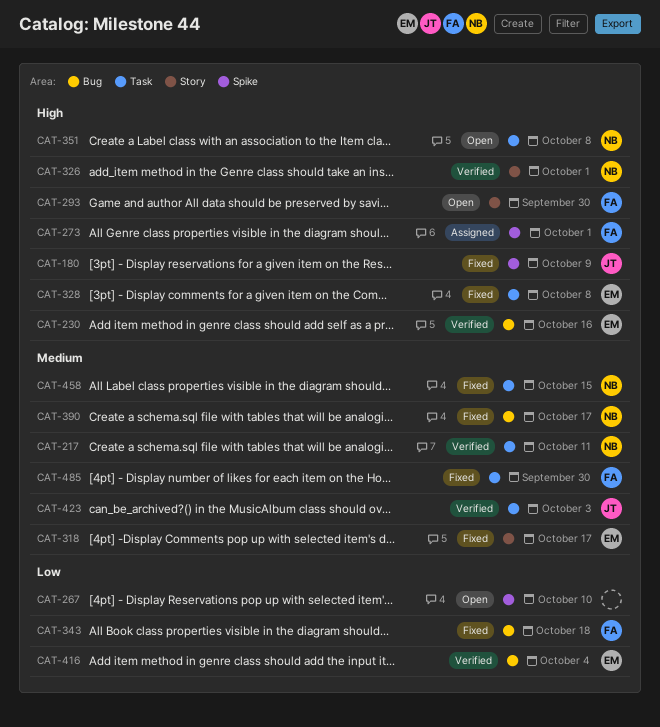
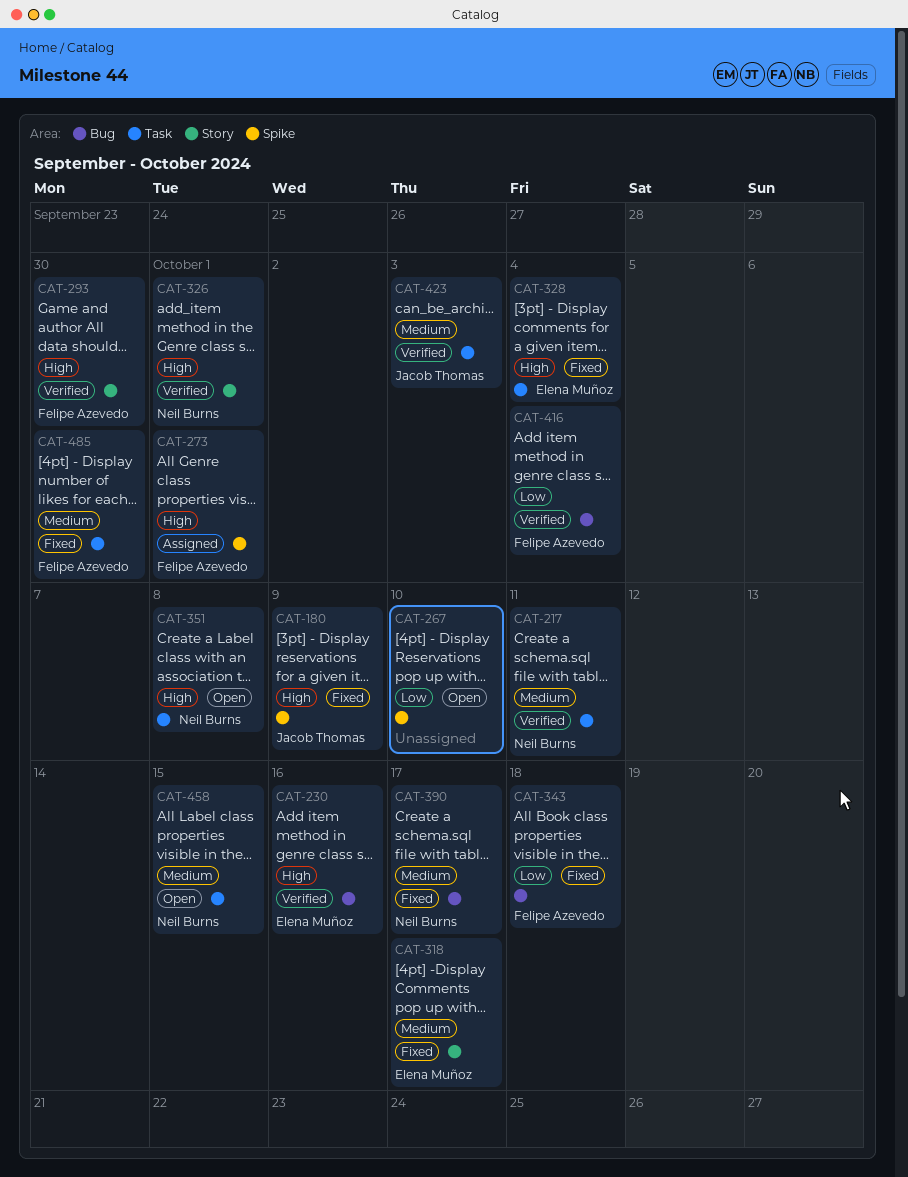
CAT-293, status: Open -> Verified
CAT-328, due: Oct 8 -> Oct 4
CAT-416, owner: Elena Muñoz -> Felipe Azevedo
CAT-458, status: Fixed -> Open

